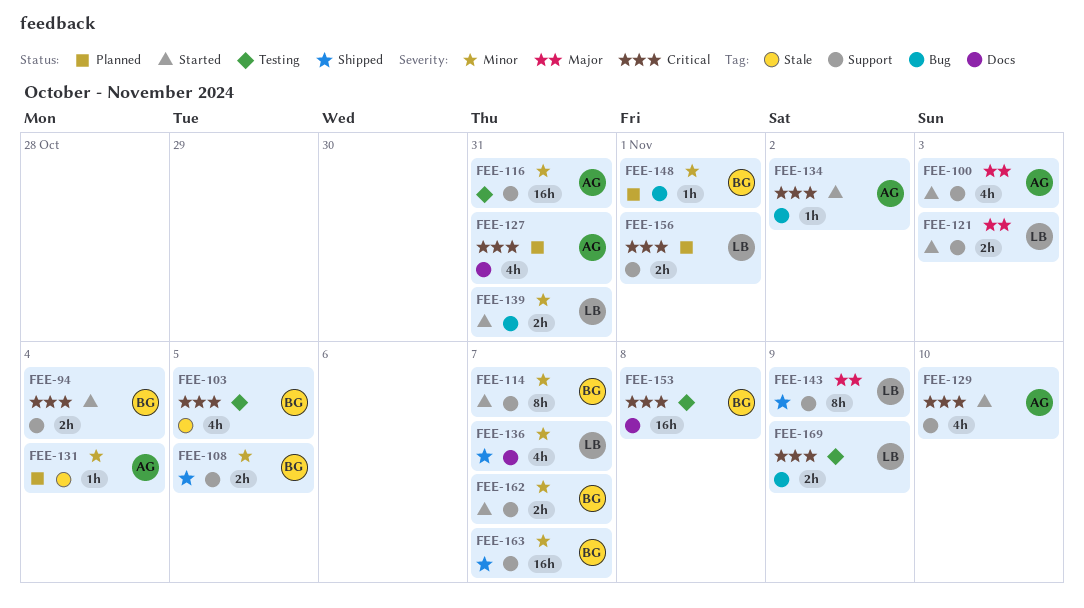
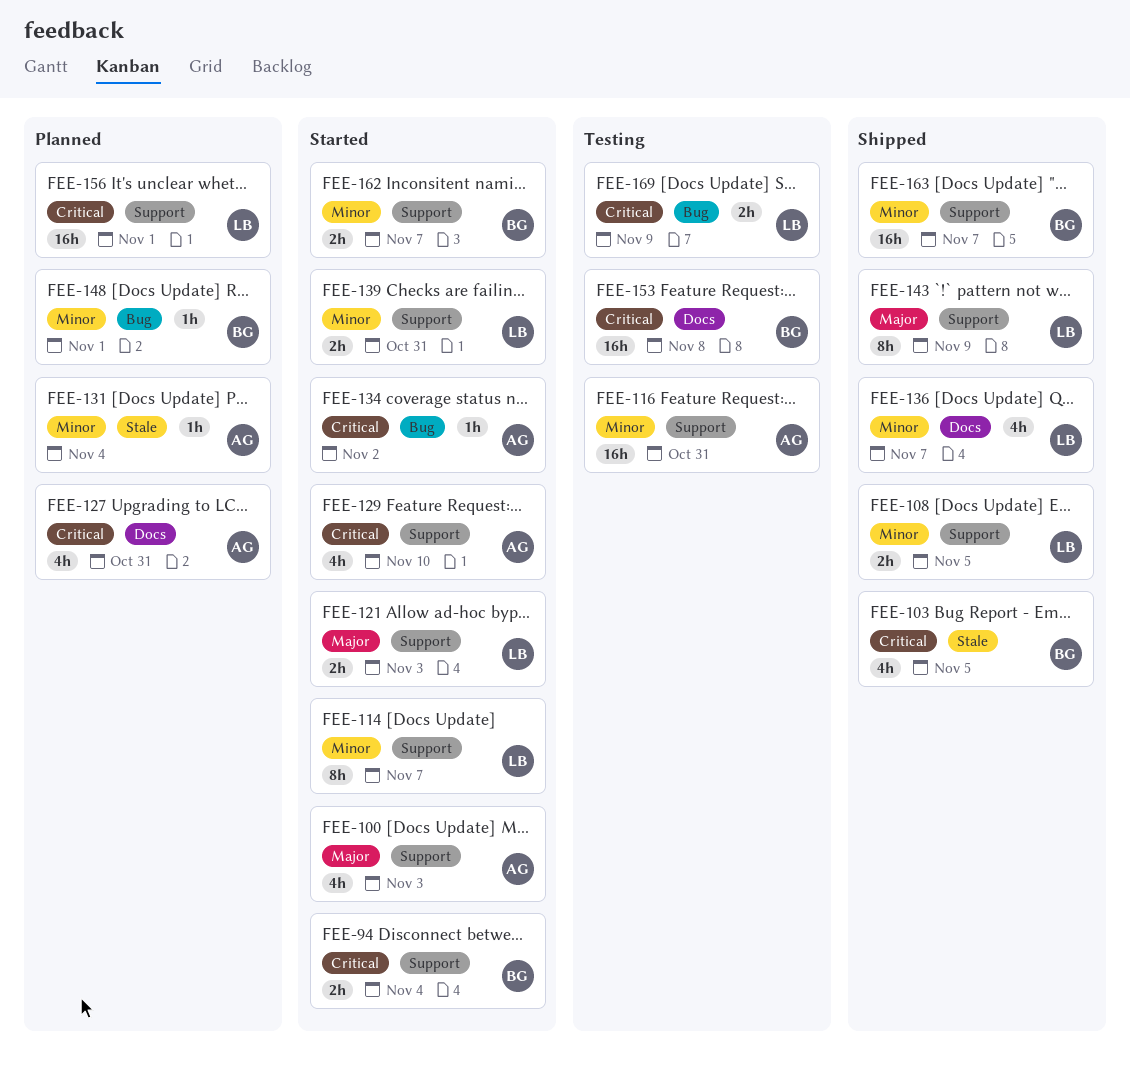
FEE-103, status: Testing -> Shipped
FEE-108, owner: BG -> LB
FEE-114, owner: BG -> LB
FEE-139, label: Bug -> Support
FEE-156, estimate: 2h -> 16h

